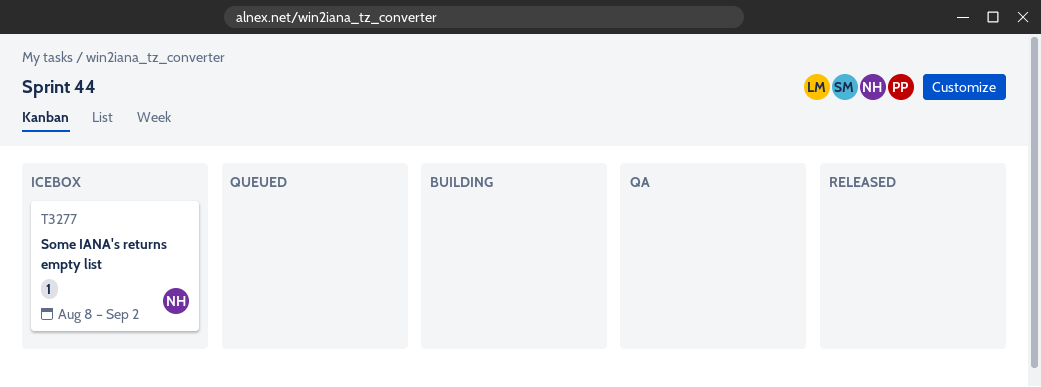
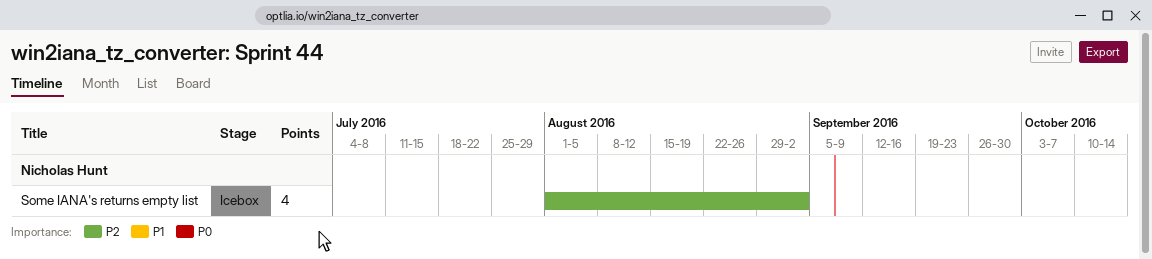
Some IANA's returns empty list, estimate: 1 -> 4
Some IANA's returns empty list, start: Aug 8 -> Aug 1

